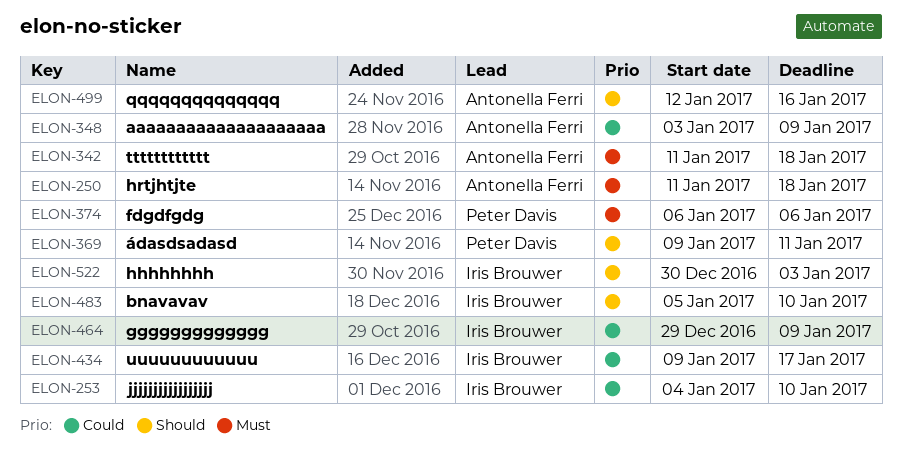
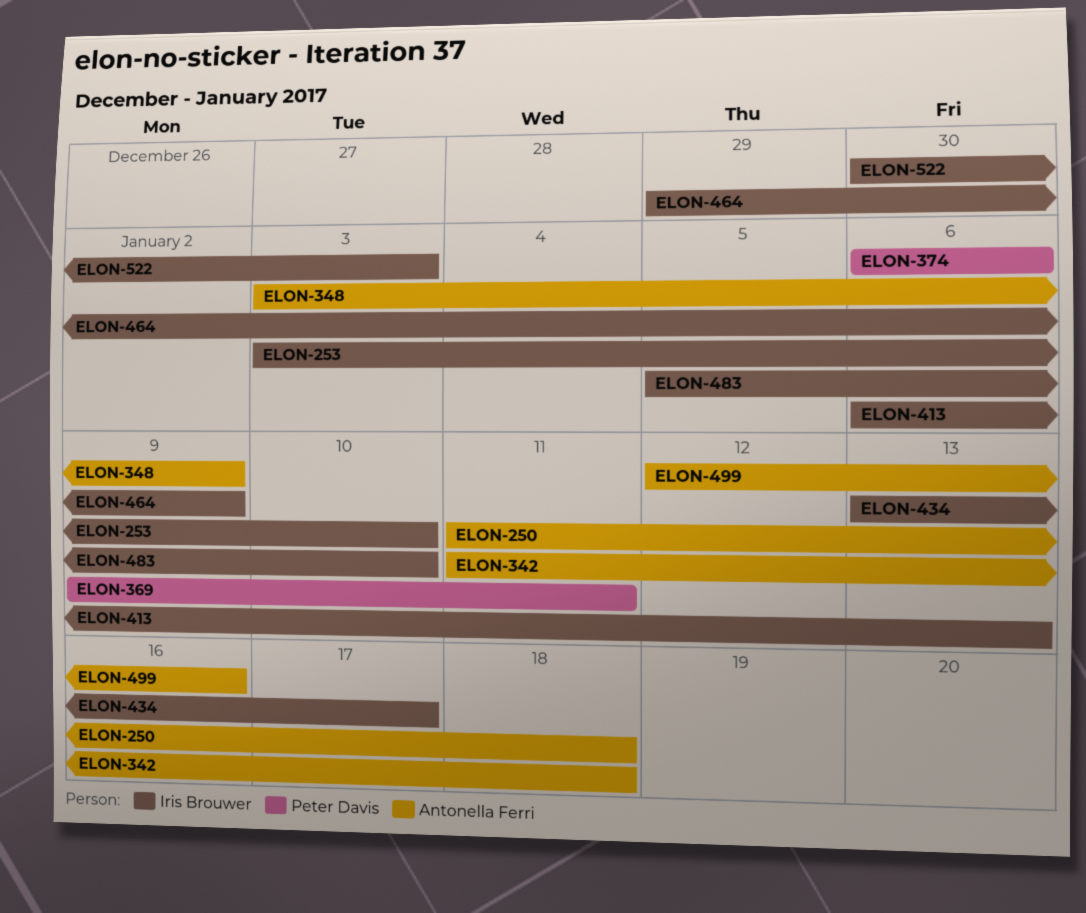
ELON-253, start: Jan 4 -> Jan 3
ELON-413: none -> present
ELON-434, start: Jan 9 -> Jan 13

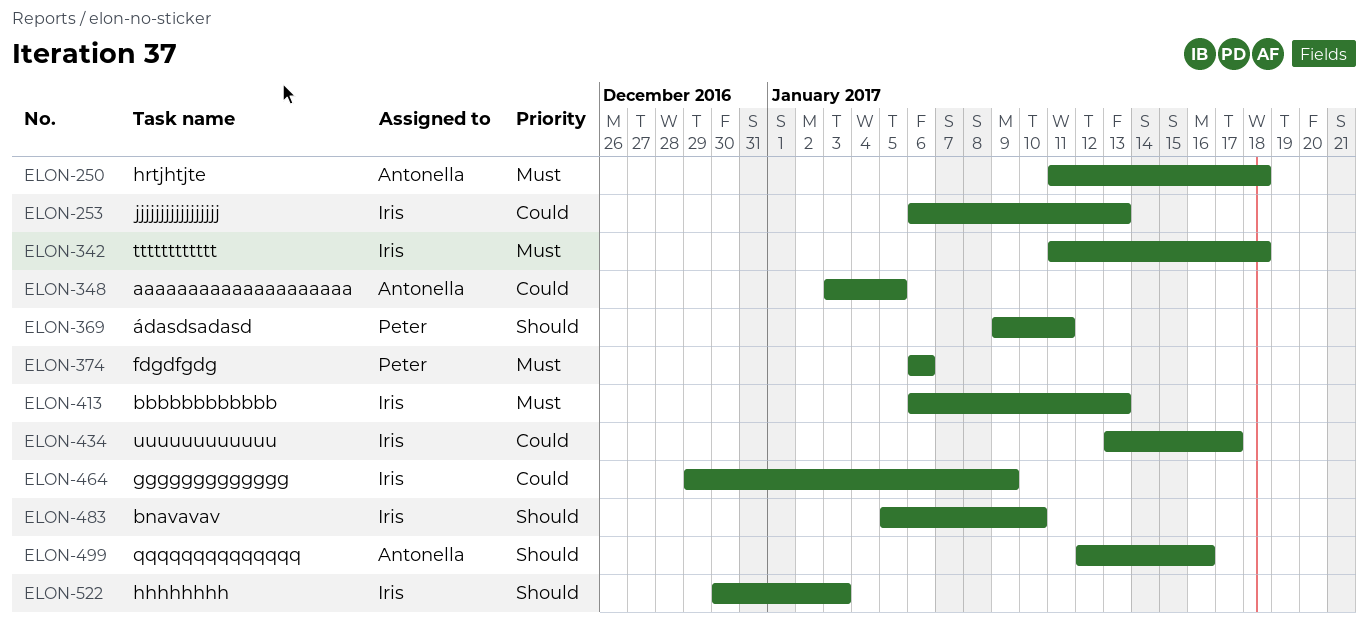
ELON-253, start: Jan 3 -> Jan 6
ELON-253, due: Jan 10 -> Jan 13
ELON-342, owner: Antonella Ferri -> Iris Brouwer
ELON-348, due: Jan 9 -> Jan 5

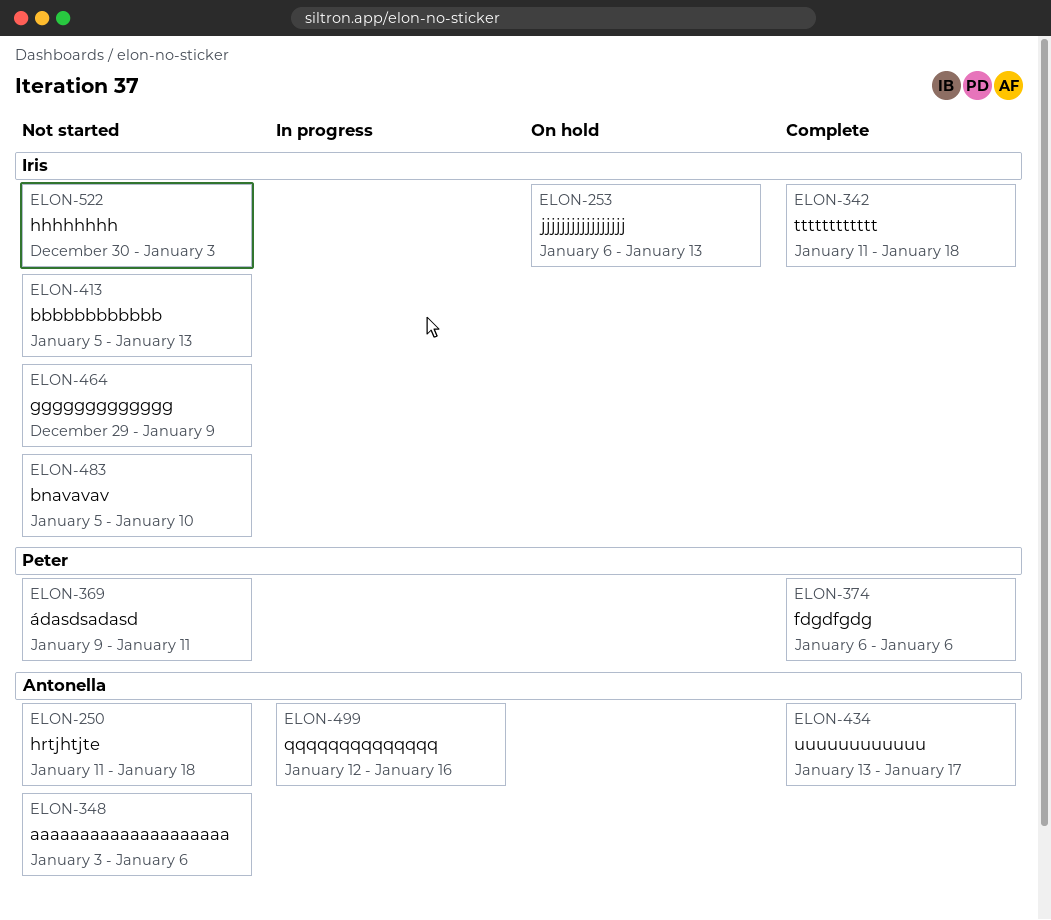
ELON-348, due: Jan 5 -> Jan 6
ELON-413, start: Jan 6 -> Jan 5
ELON-434, owner: Iris -> Antonella

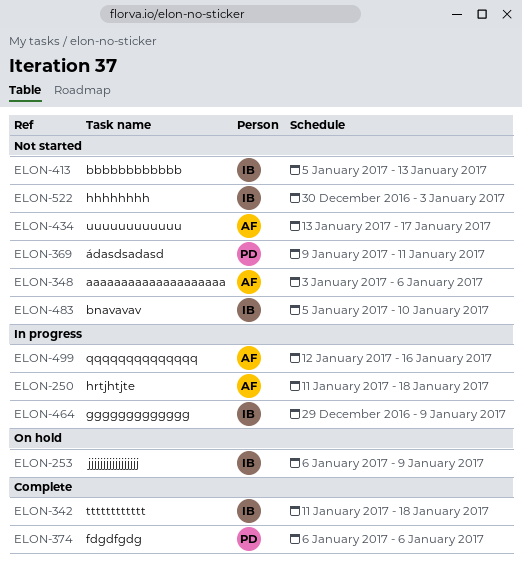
ELON-250, status: Not started -> In progress
ELON-253, due: Jan 13 -> Jan 9
ELON-434, status: Complete -> Not started
ELON-464, status: Not started -> In progress

